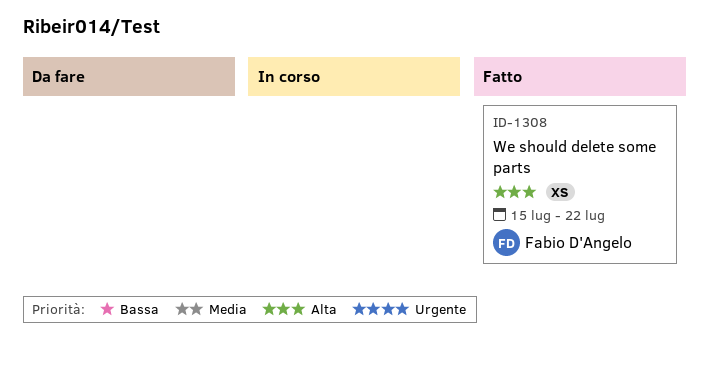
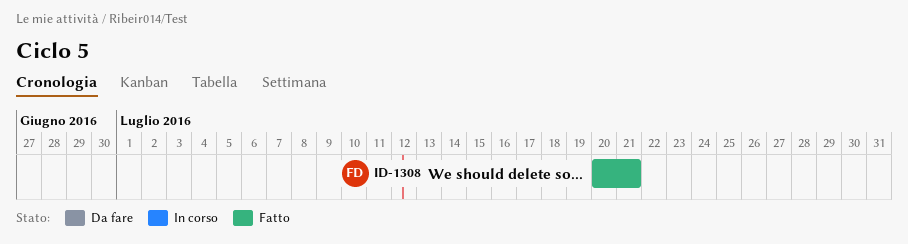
ID-1308, start: Jul 15 -> Jul 20
ID-1308, due: Jul 22 -> Jul 21

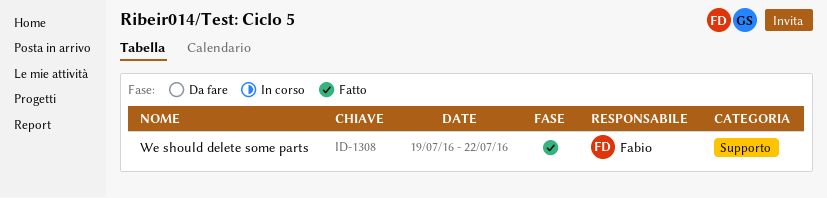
ID-1308, start: Jul 20 -> Jul 19
ID-1308, due: Jul 21 -> Jul 22

